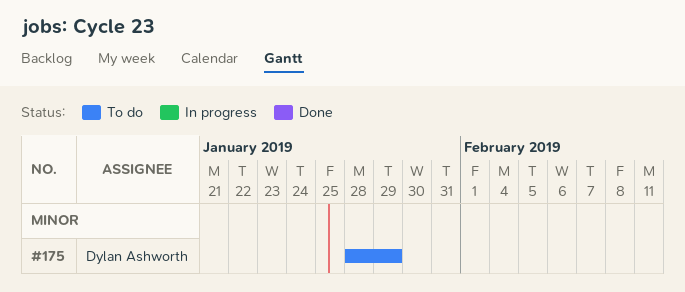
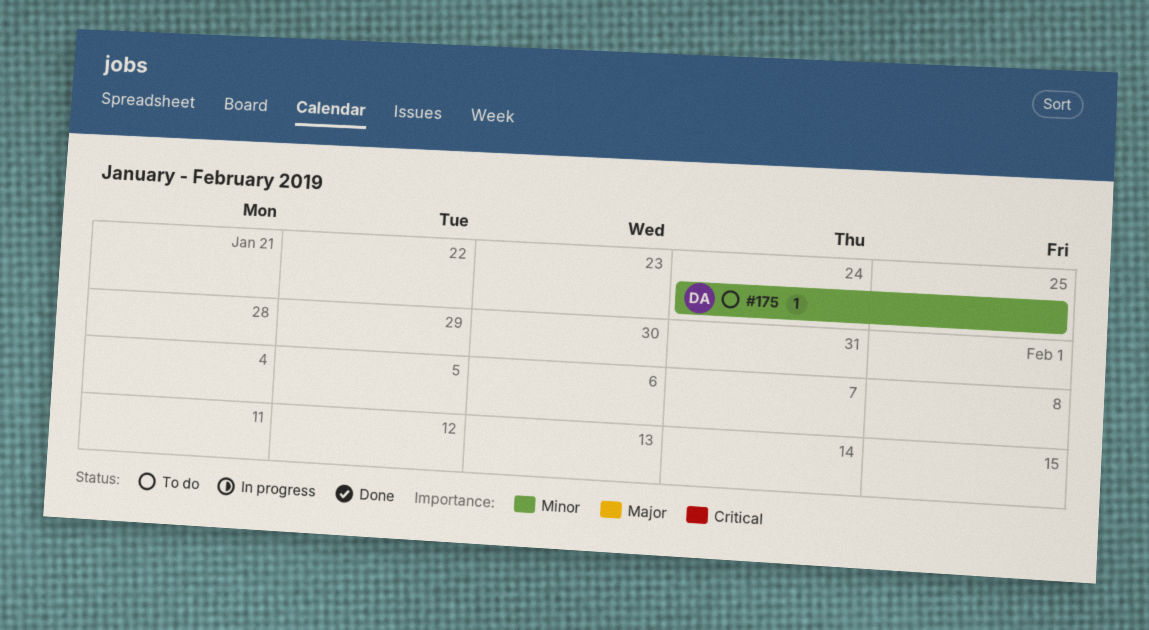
#175, start: Jan 28 -> Jan 24
#175, due: Jan 29 -> Jan 25

